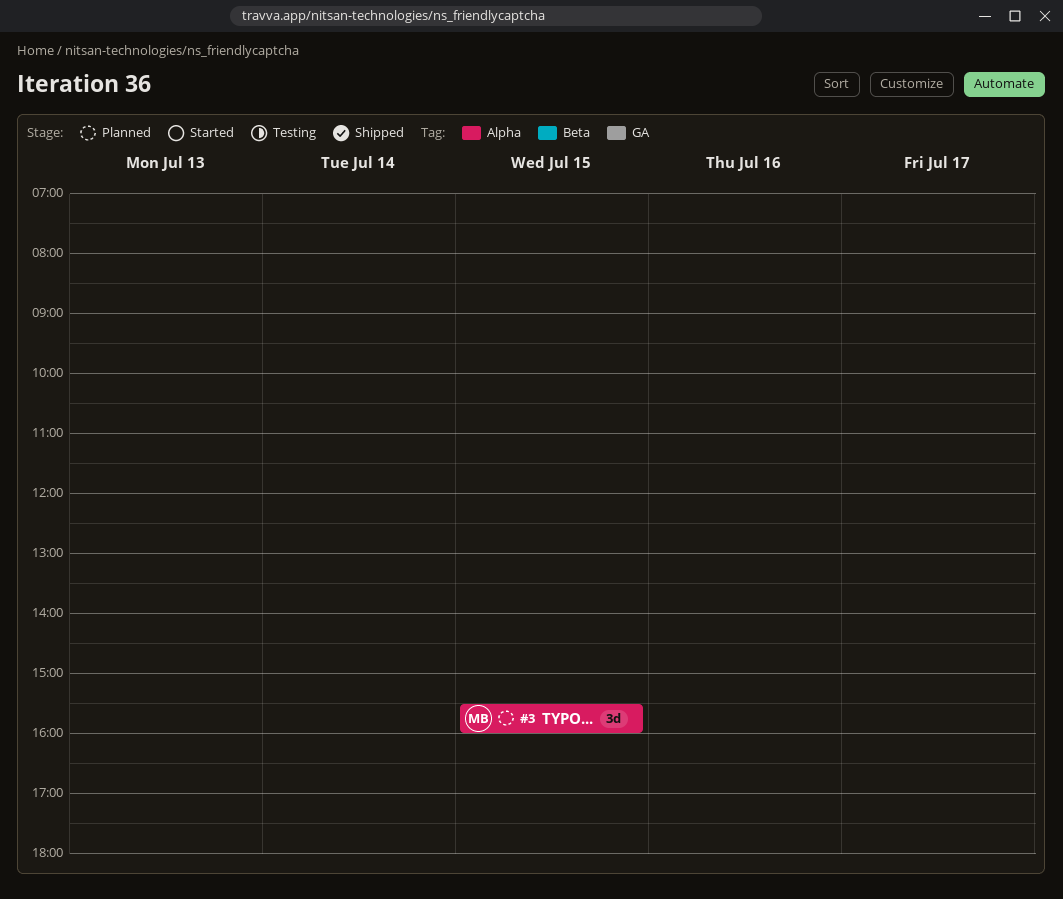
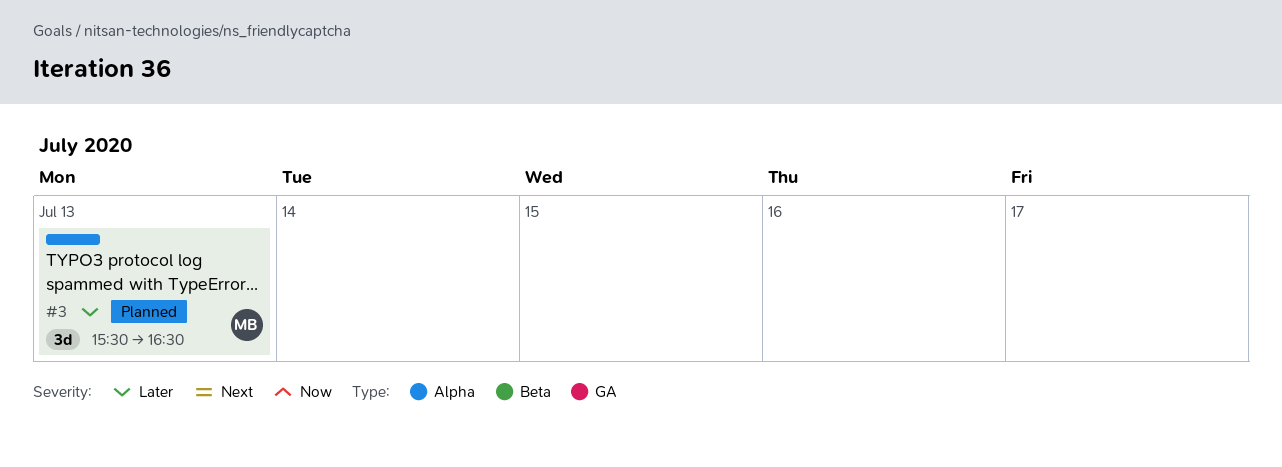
#3, day: Jul 15 -> Jul 13
#3, ends: 16:00 -> 16:30

